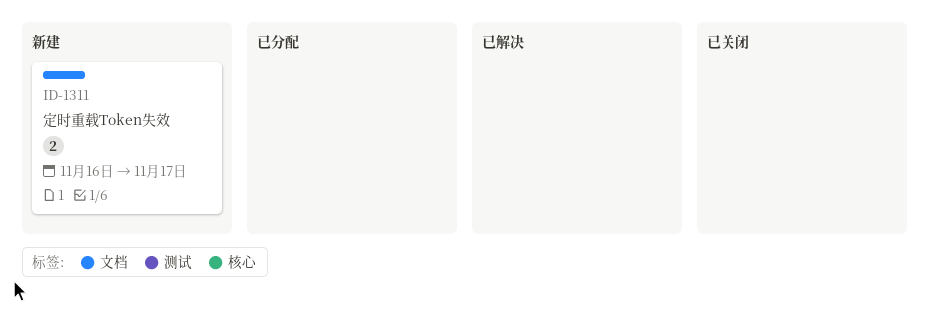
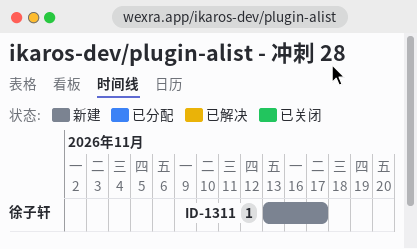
ID-1311, estimate: 2 -> 1
ID-1311, start: Nov 16 -> Nov 13

